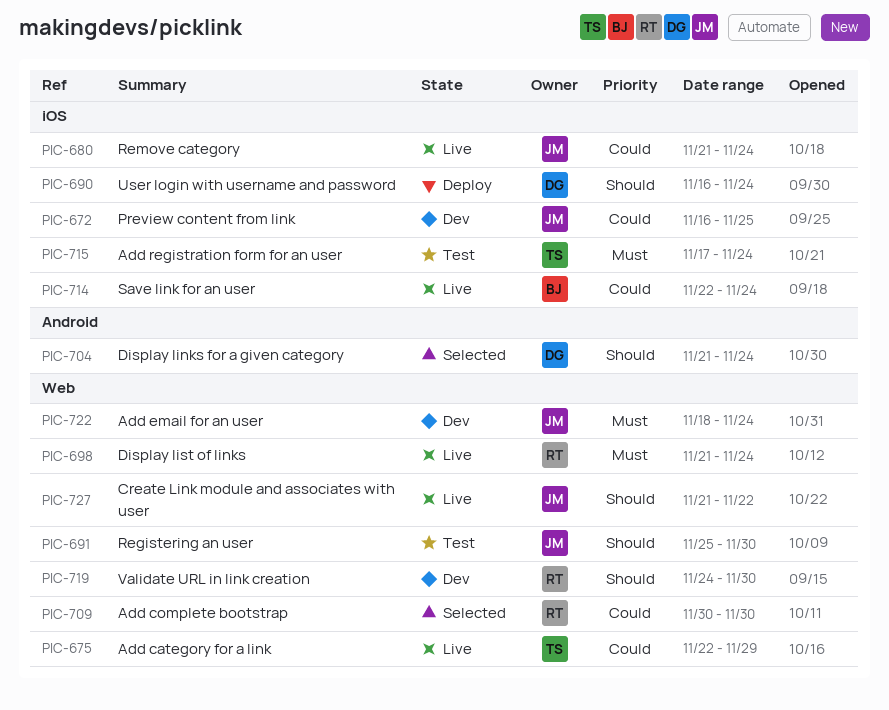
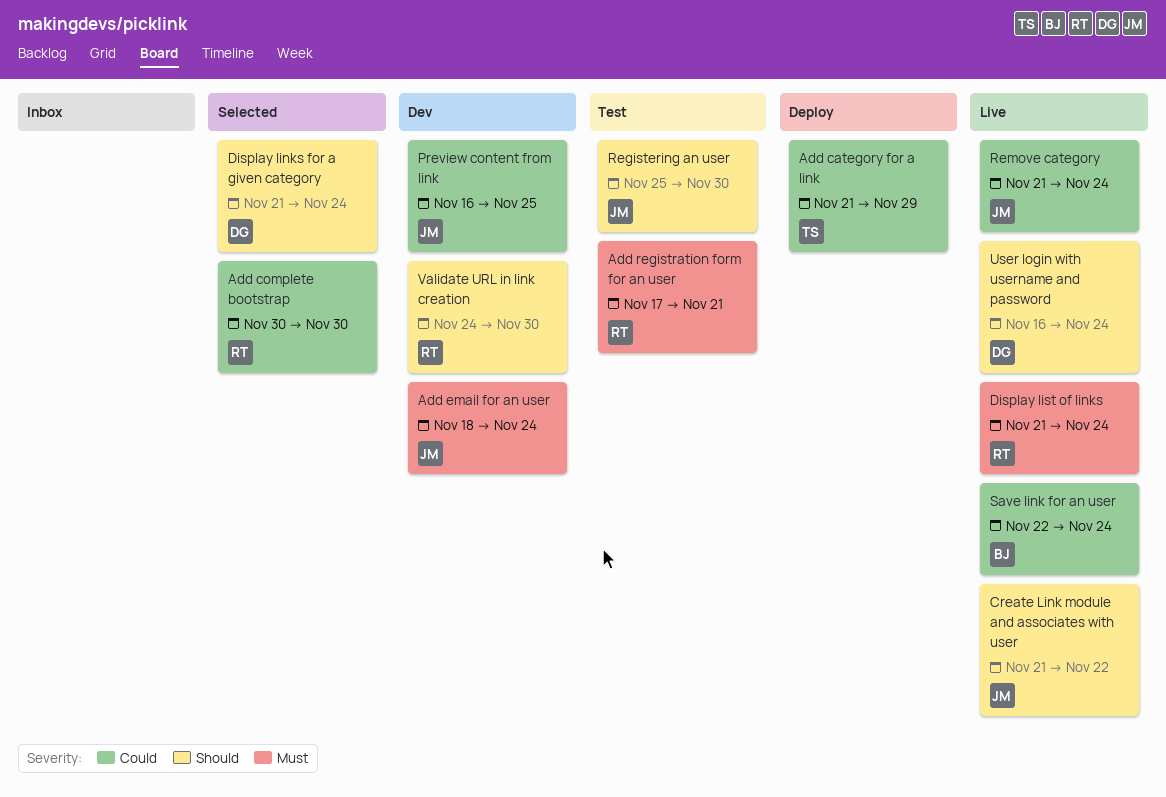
Add category for a link, status: Live -> Deploy
Add category for a link, start: Nov 22 -> Nov 21
Add registration form for an user, owner: TS -> RT
Add registration form for an user, due: Nov 24 -> Nov 21
User login with username and password, status: Deploy -> Live

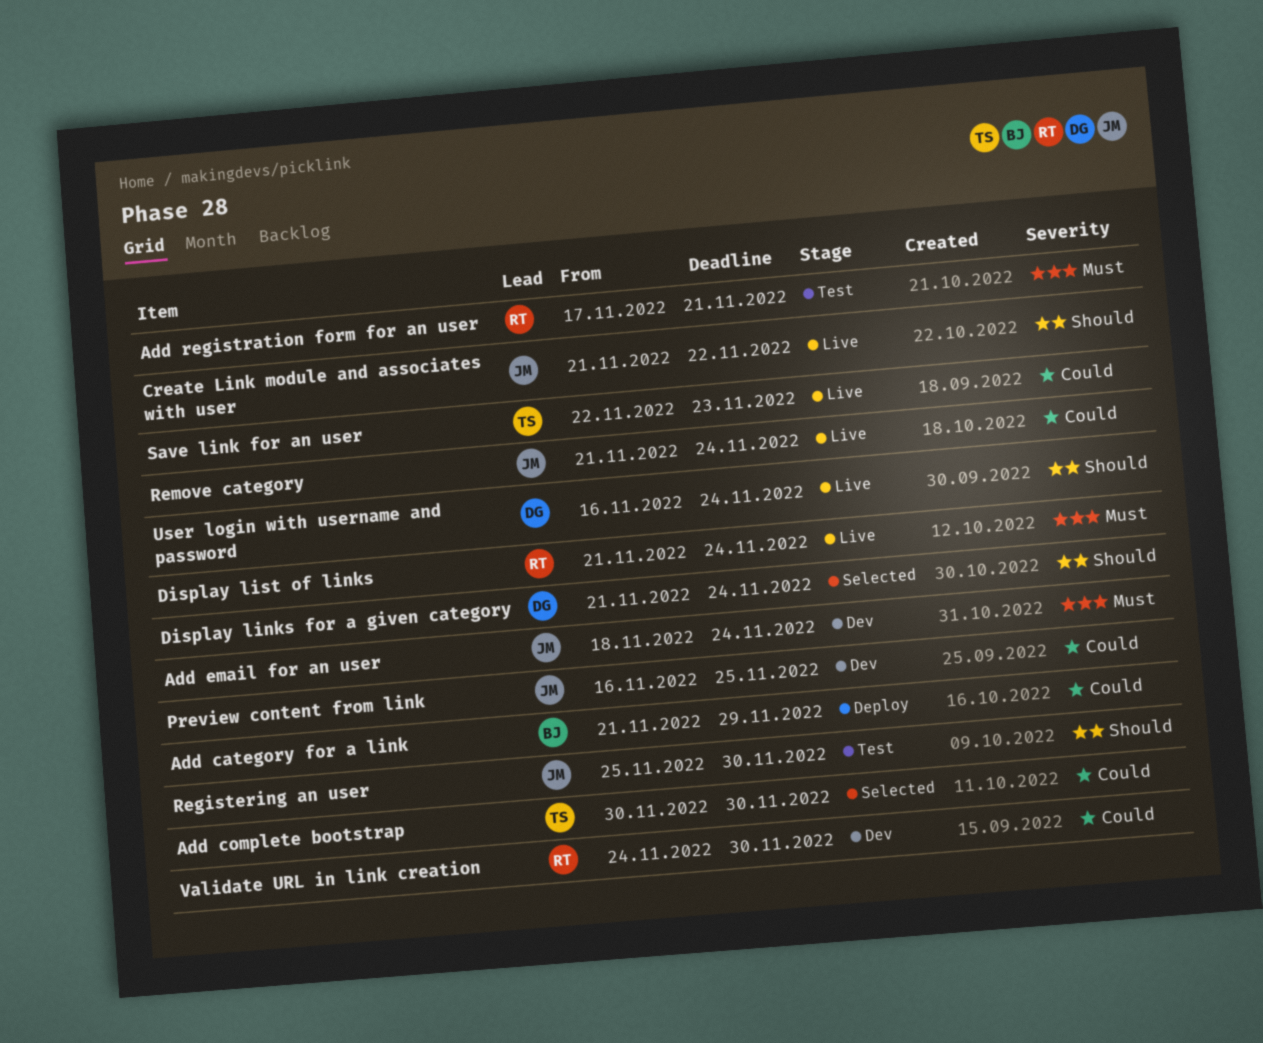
Add category for a link, owner: TS -> BJ
Add complete bootstrap, owner: RT -> TS
Save link for an user, owner: BJ -> TS
Save link for an user, due: Nov 24 -> Nov 23
Validate URL in link creation, priority: Should -> Could

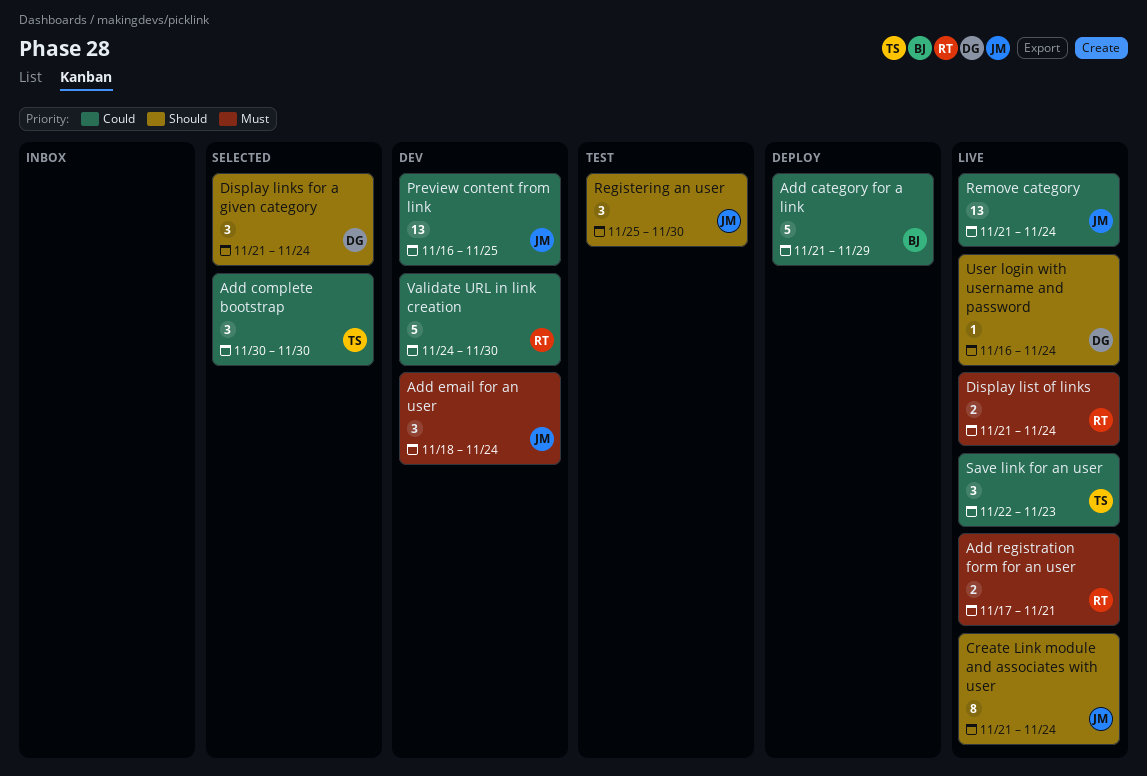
Add registration form for an user, status: Test -> Live
Create Link module and associates with user, due: Nov 22 -> Nov 24

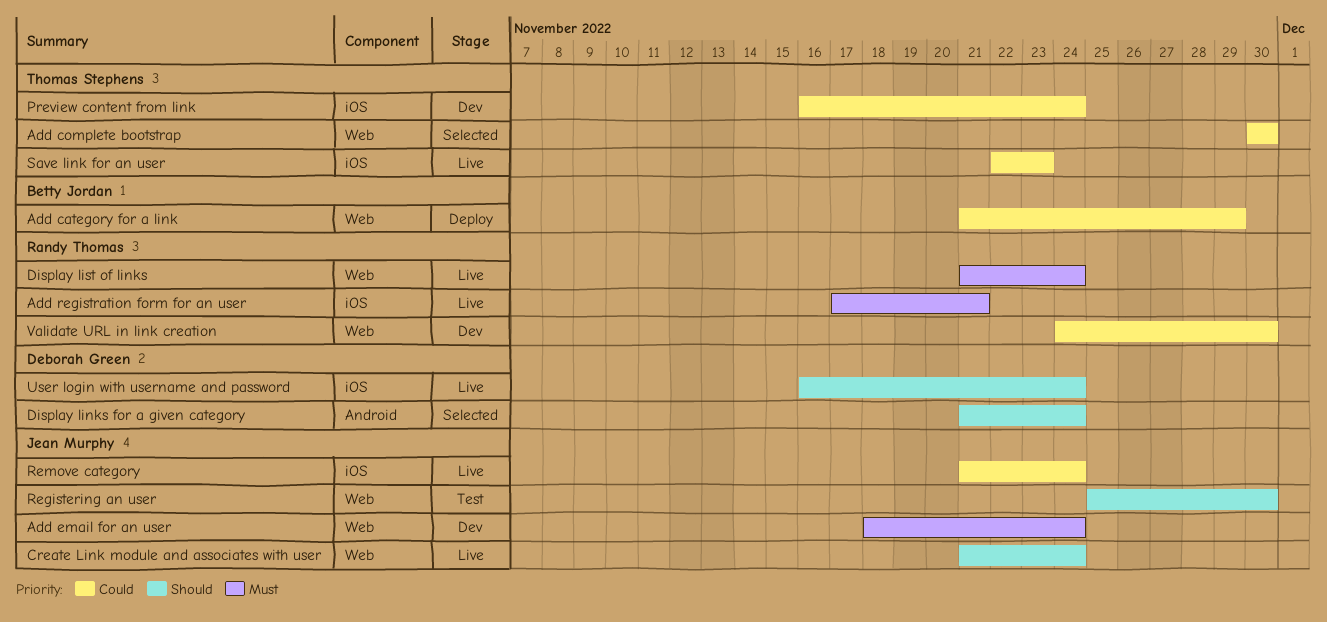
Preview content from link, owner: Jean Murphy -> Thomas Stephens
Preview content from link, due: Nov 25 -> Nov 24

